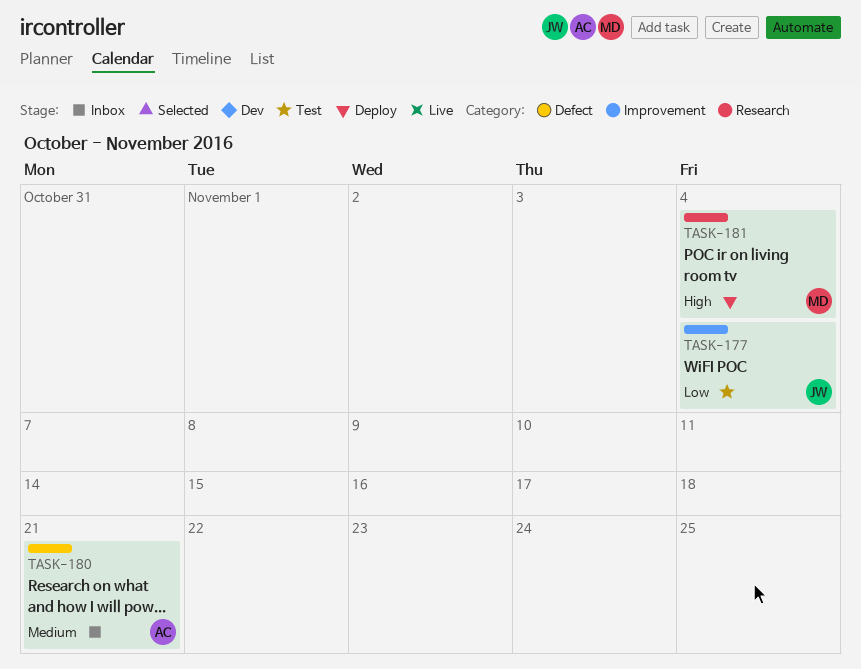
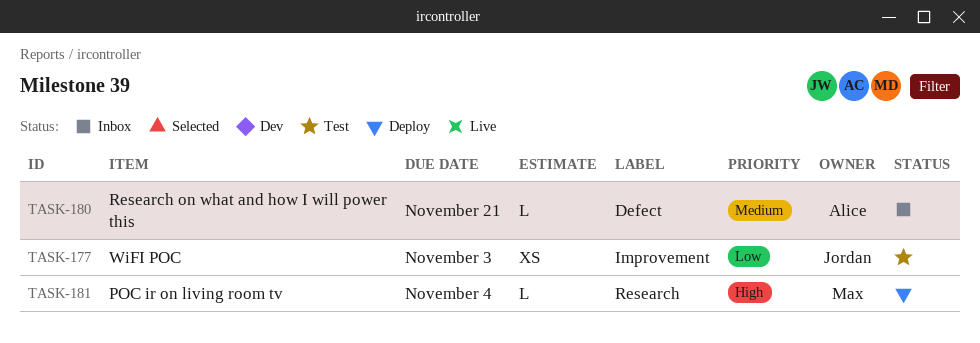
TASK-177, due: Nov 4 -> Nov 3

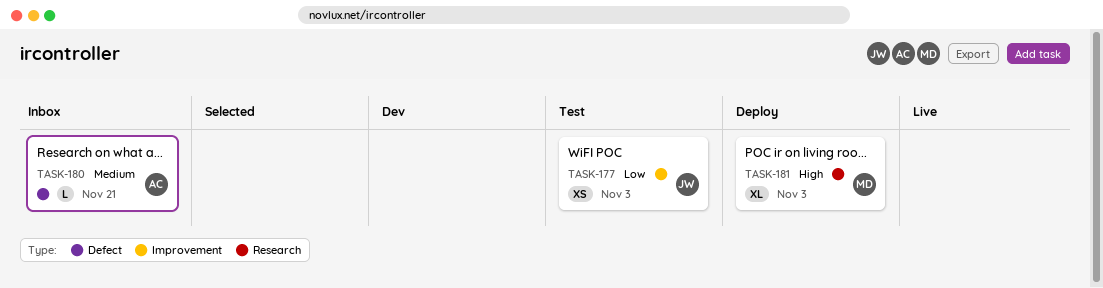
TASK-181, estimate: L -> XL
TASK-181, due: Nov 4 -> Nov 3

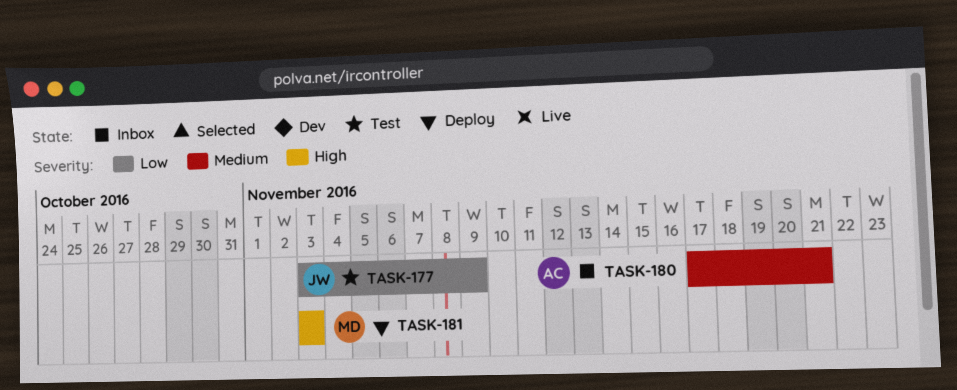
TASK-177, due: Nov 3 -> Nov 9

